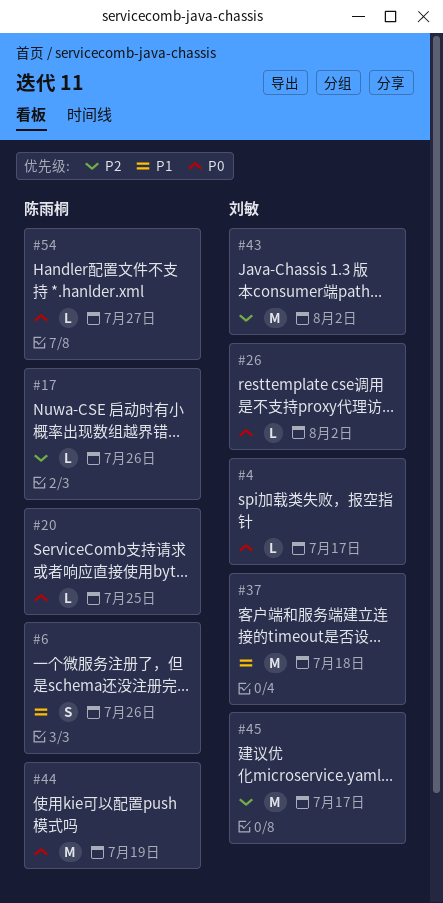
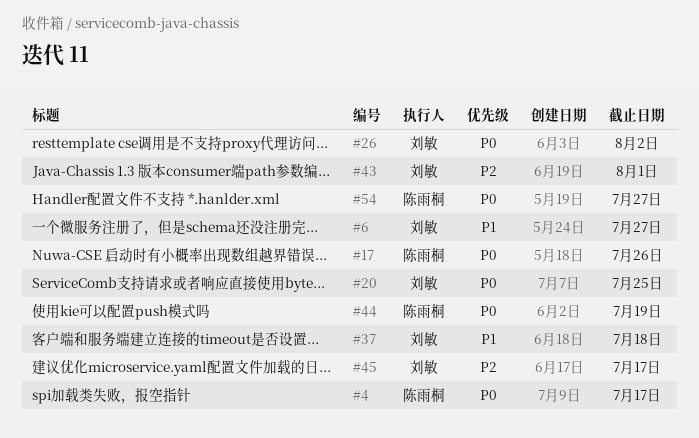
#4, owner: 刘敏 -> 陈雨桐
#6, owner: 陈雨桐 -> 刘敏
#6, due: Jul 26 -> Jul 27
#17, priority: P2 -> P0
#20, owner: 陈雨桐 -> 刘敏
#43, due: Aug 2 -> Aug 1

